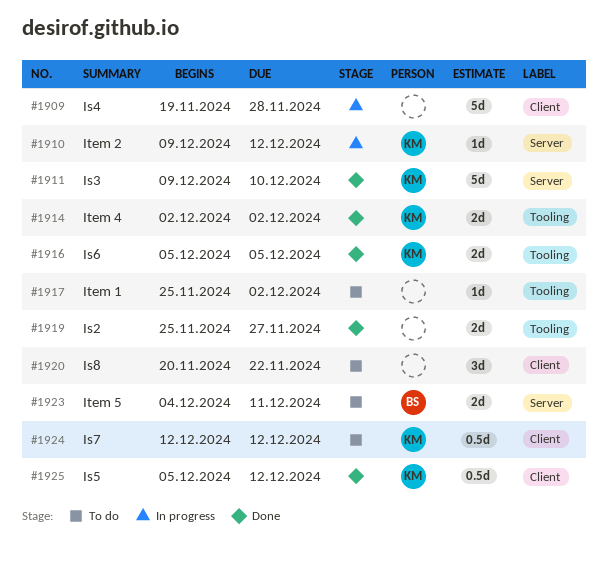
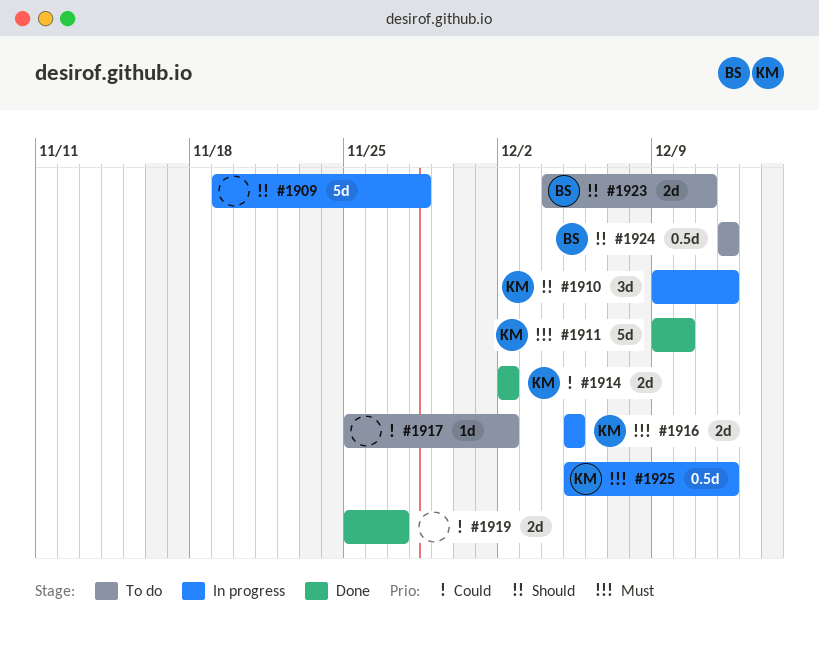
#1910, estimate: 1d -> 3d
#1916, status: Done -> In progress
#1920: present -> none
#1924, owner: KM -> BS
#1925, status: Done -> In progress

